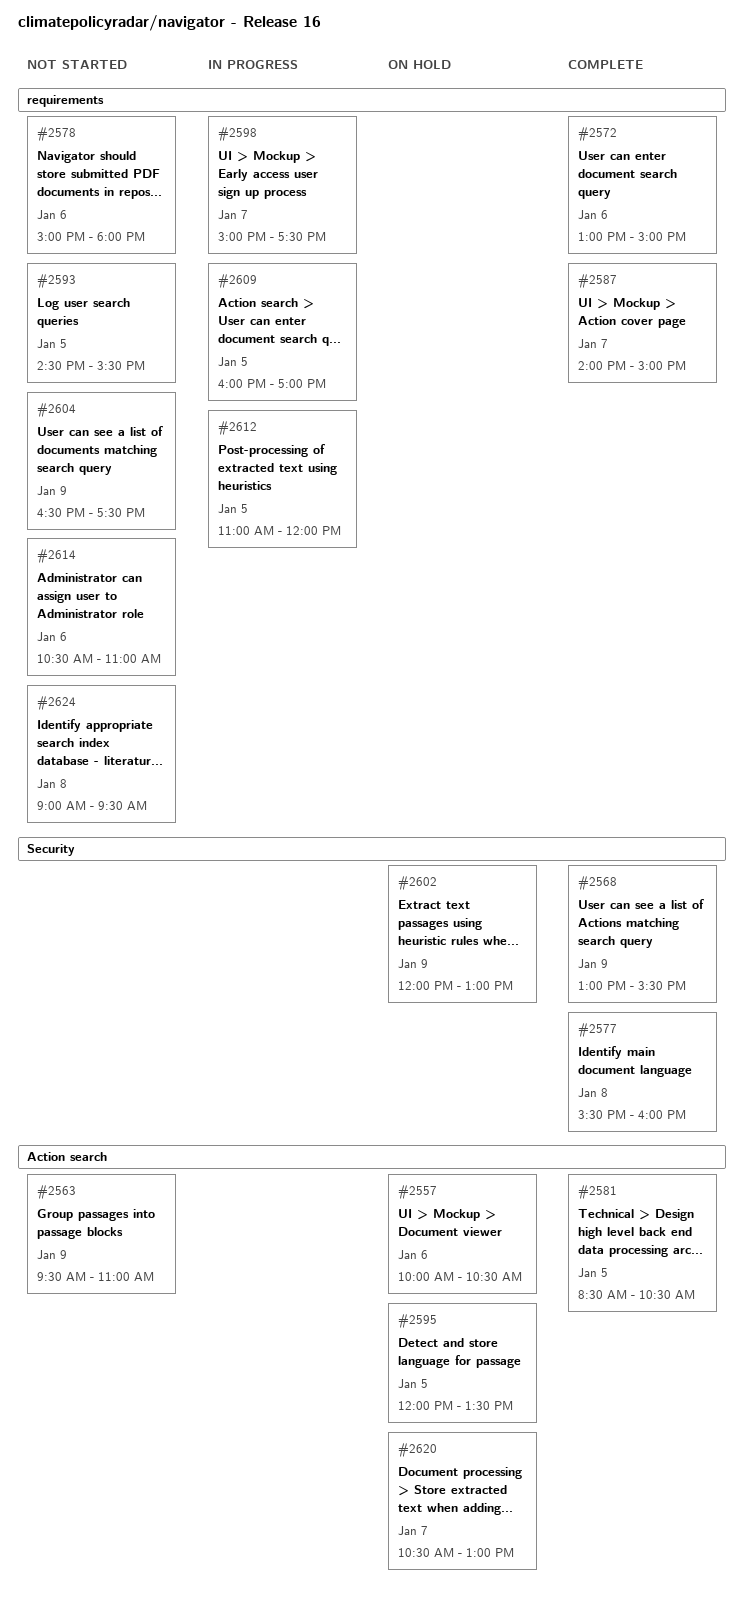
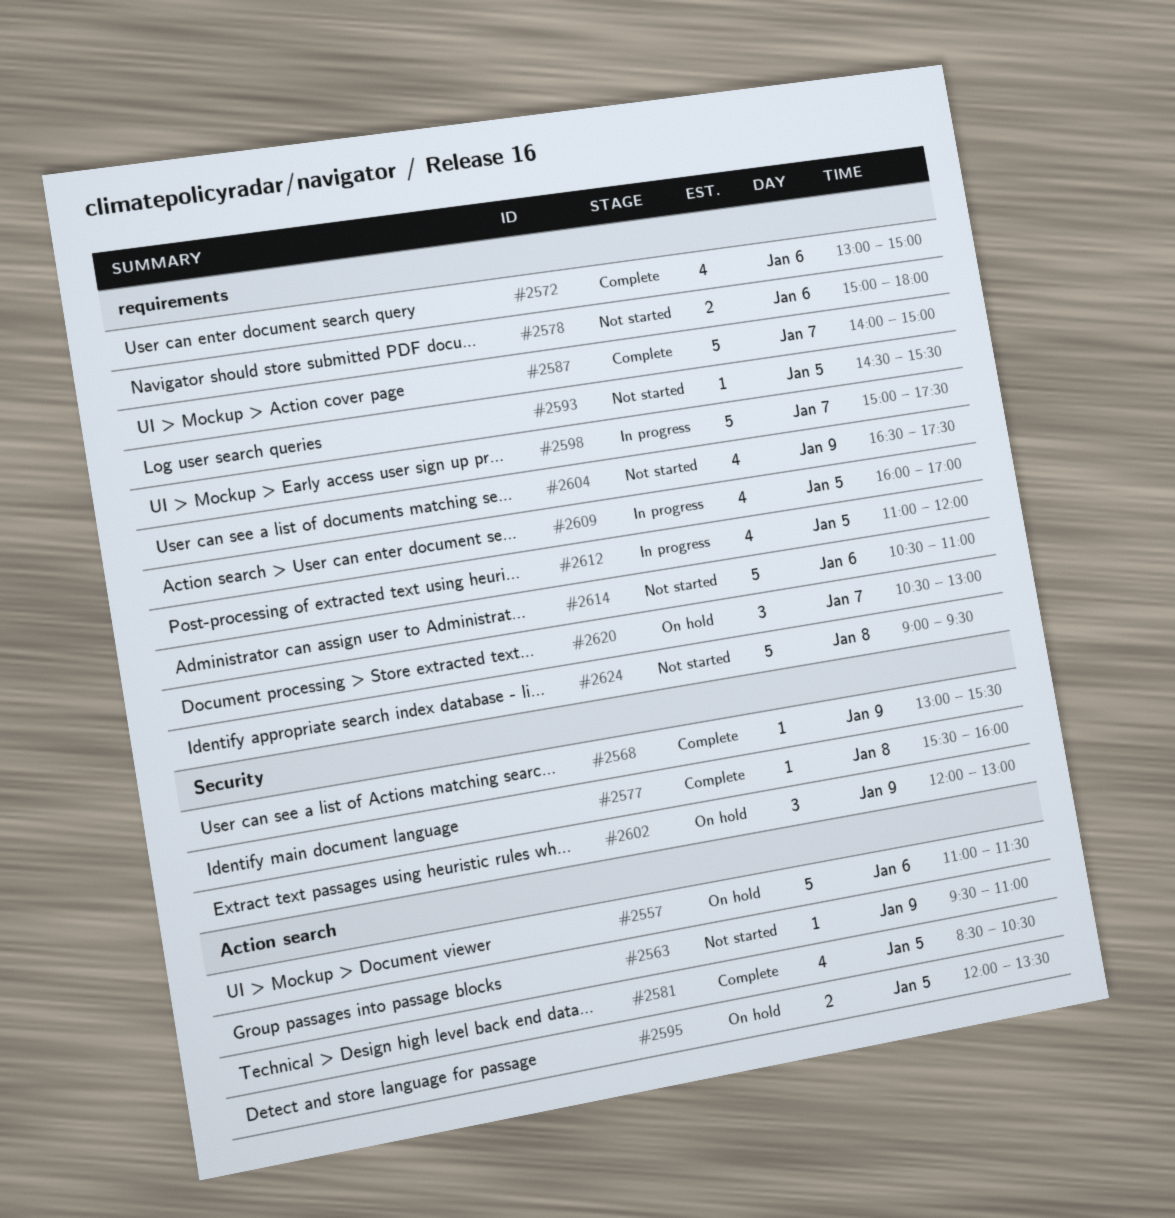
#2557, begins: 10:00 -> 11:00
#2557, ends: 10:30 -> 11:30
#2620, label: Action search -> requirements

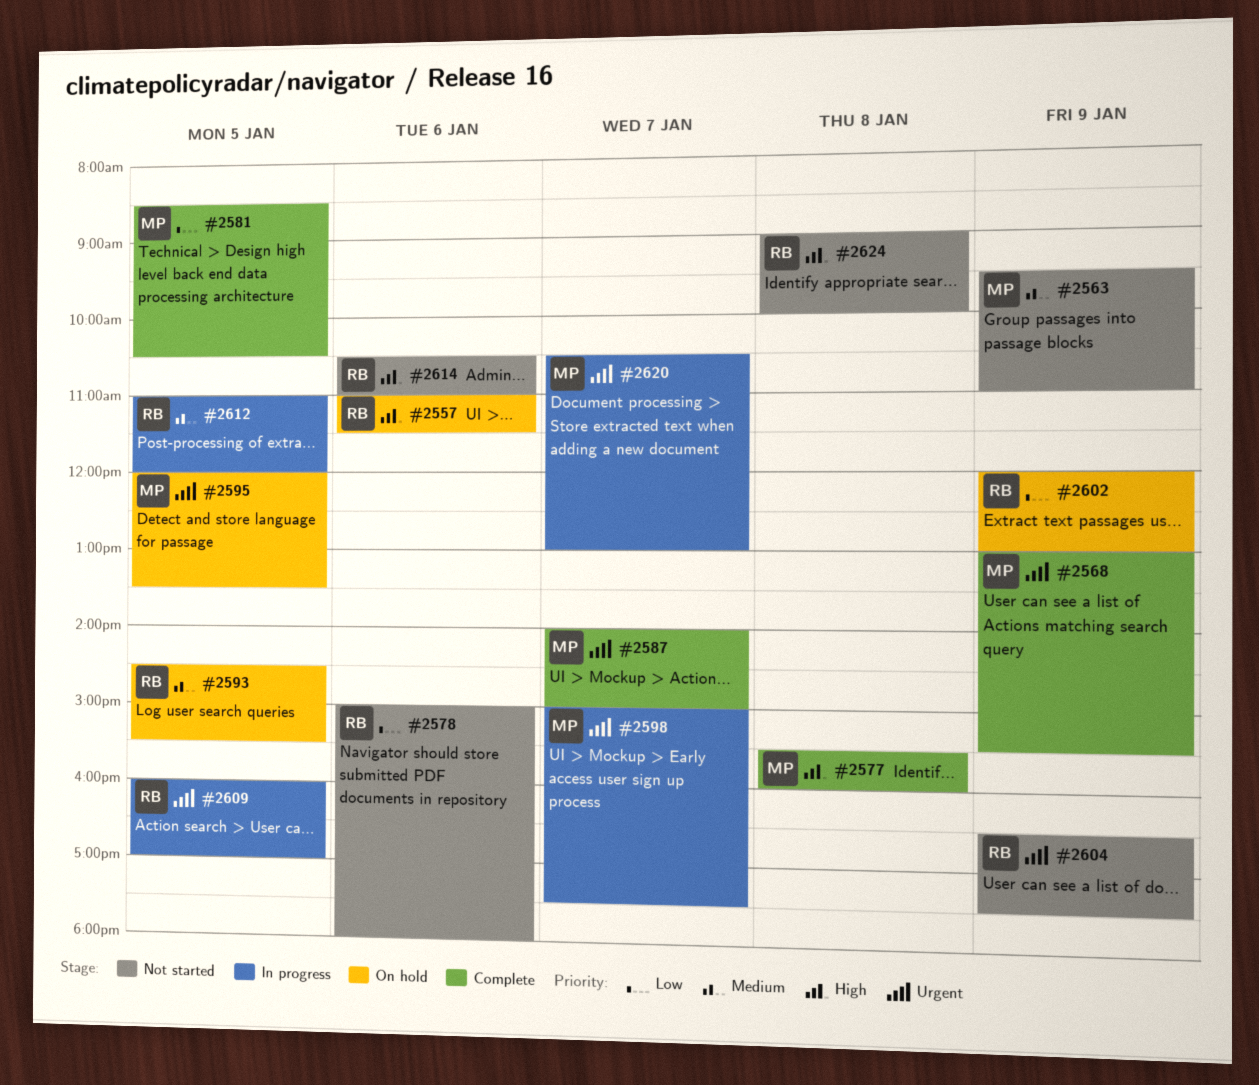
#2572: present -> none
#2593, status: Not started -> On hold
#2620, status: On hold -> In progress
#2624, ends: 09:30 -> 10:00

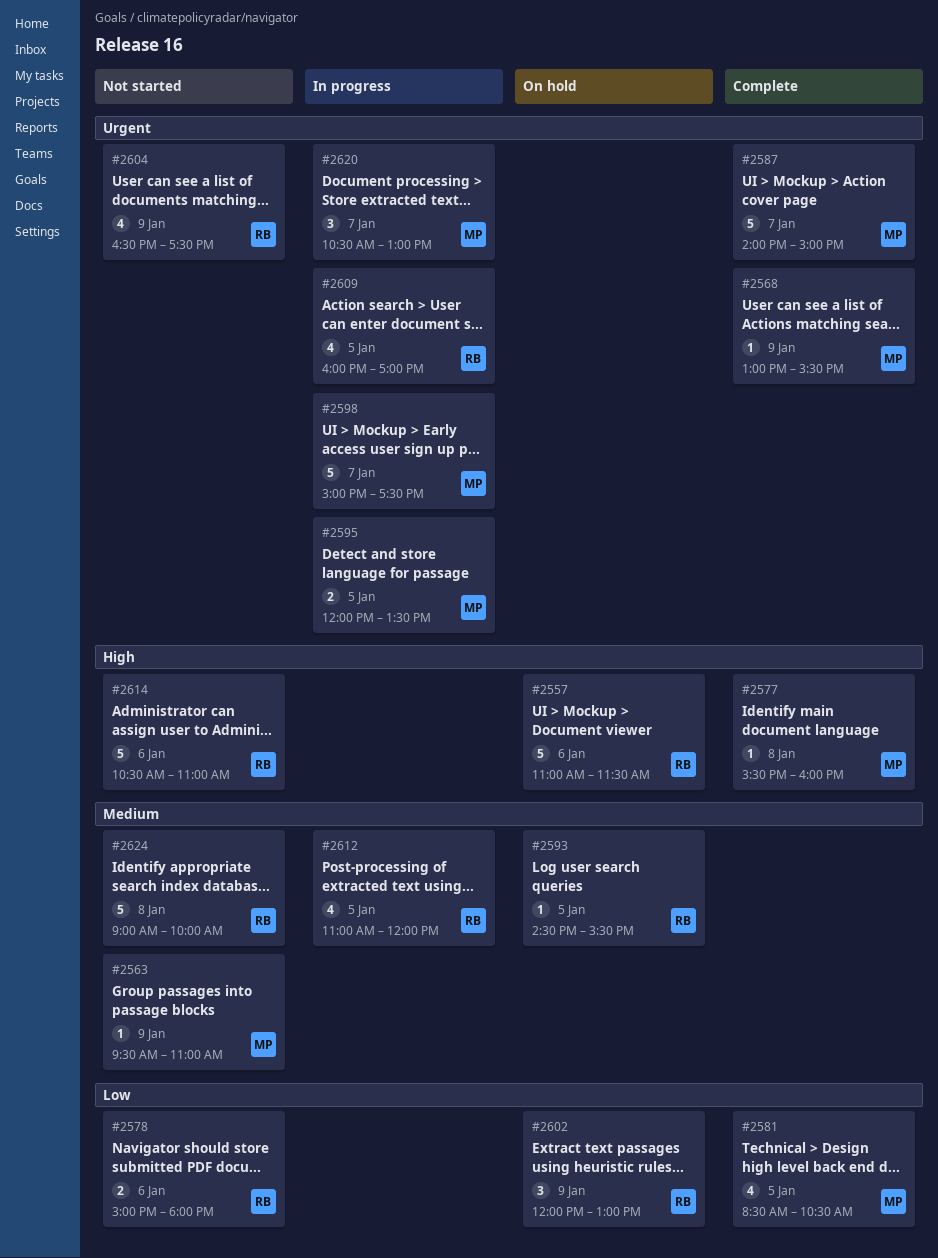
#2595, status: On hold -> In progress
#2624, priority: High -> Medium

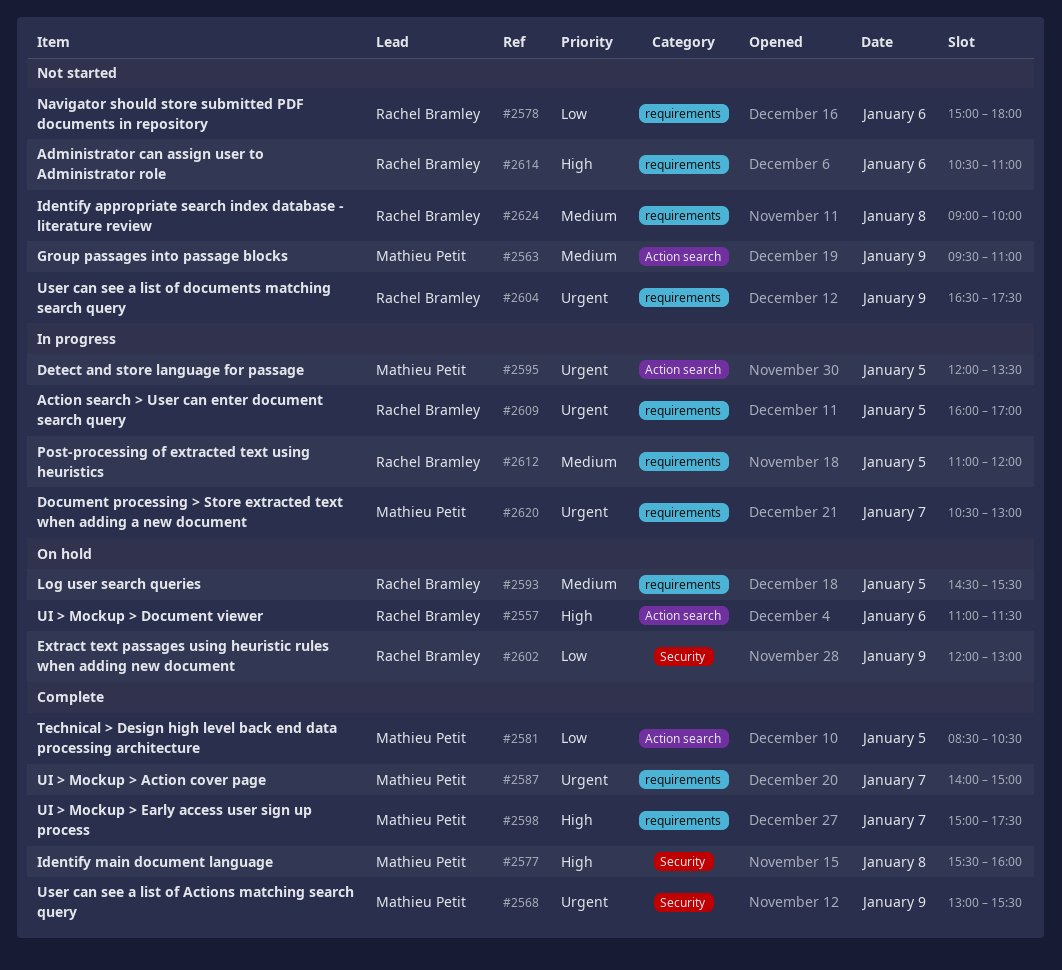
#2598, status: In progress -> Complete
#2598, priority: Urgent -> High

